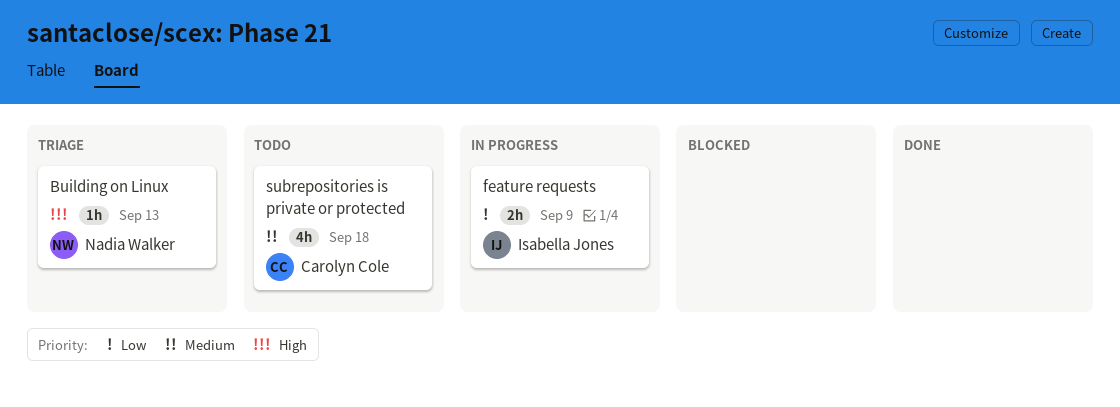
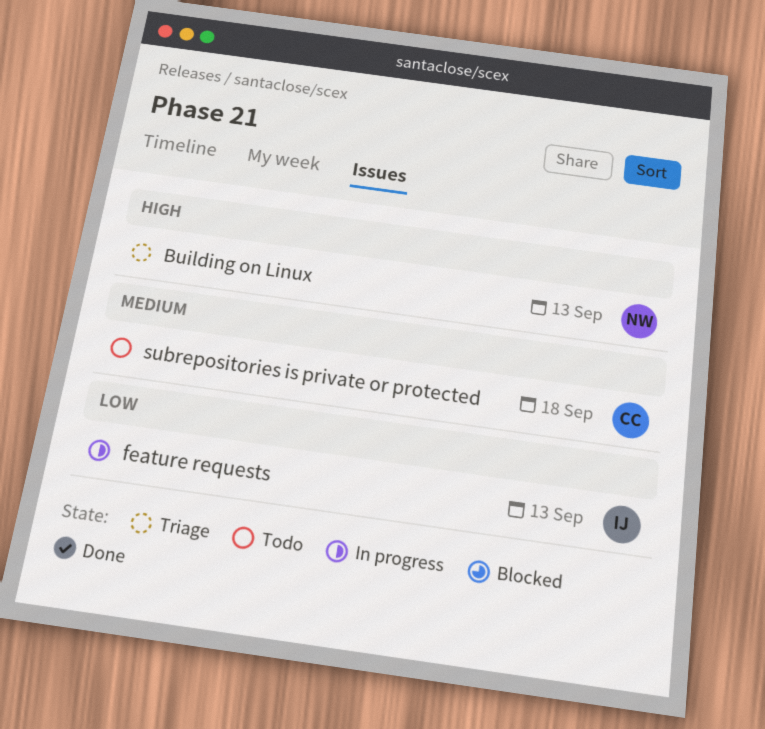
feature requests, due: Sep 9 -> Sep 13

